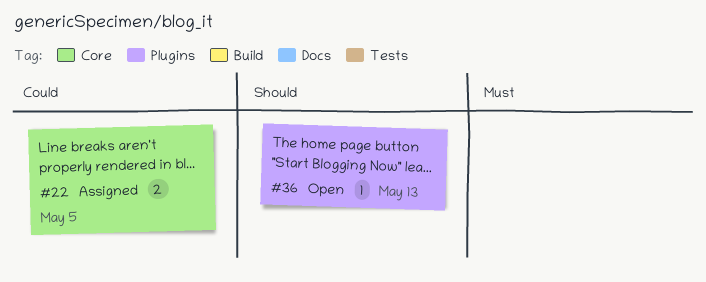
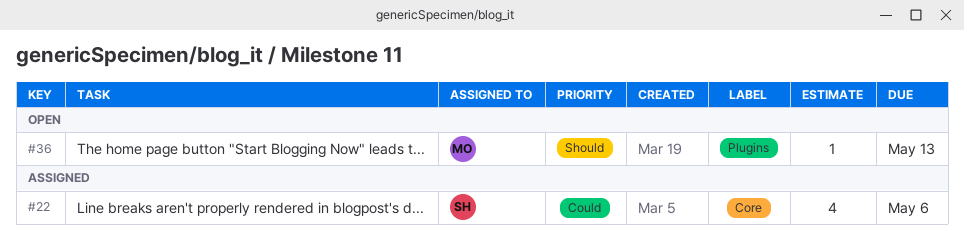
#22, estimate: 2 -> 4
#22, due: May 5 -> May 6

